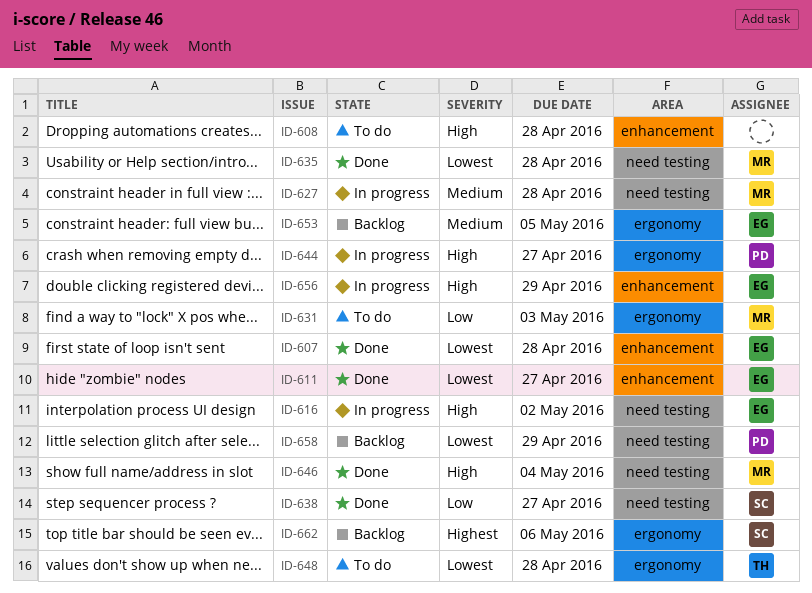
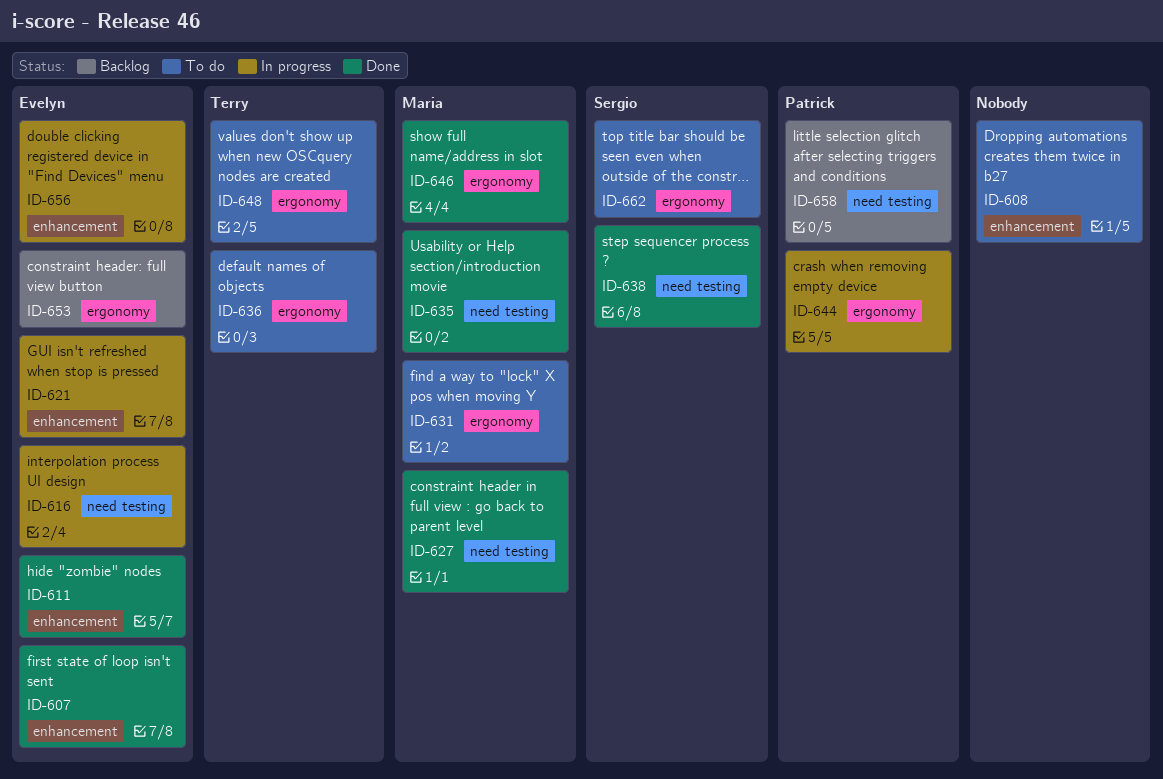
ID-621: none -> present
ID-627, status: In progress -> Done
ID-636: none -> present
ID-646, label: need testing -> ergonomy
ID-662, status: Backlog -> To do

